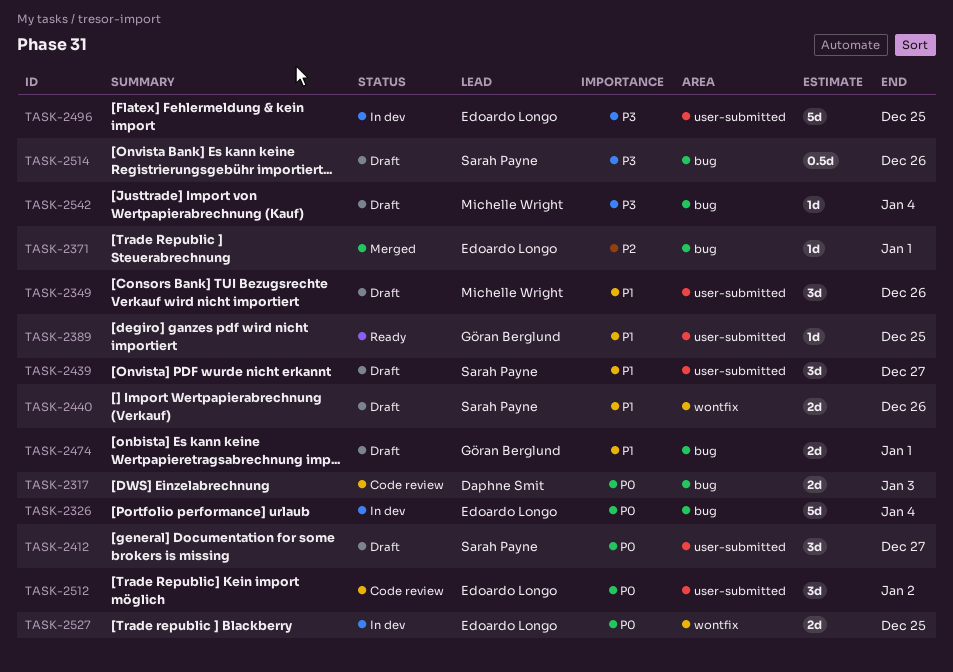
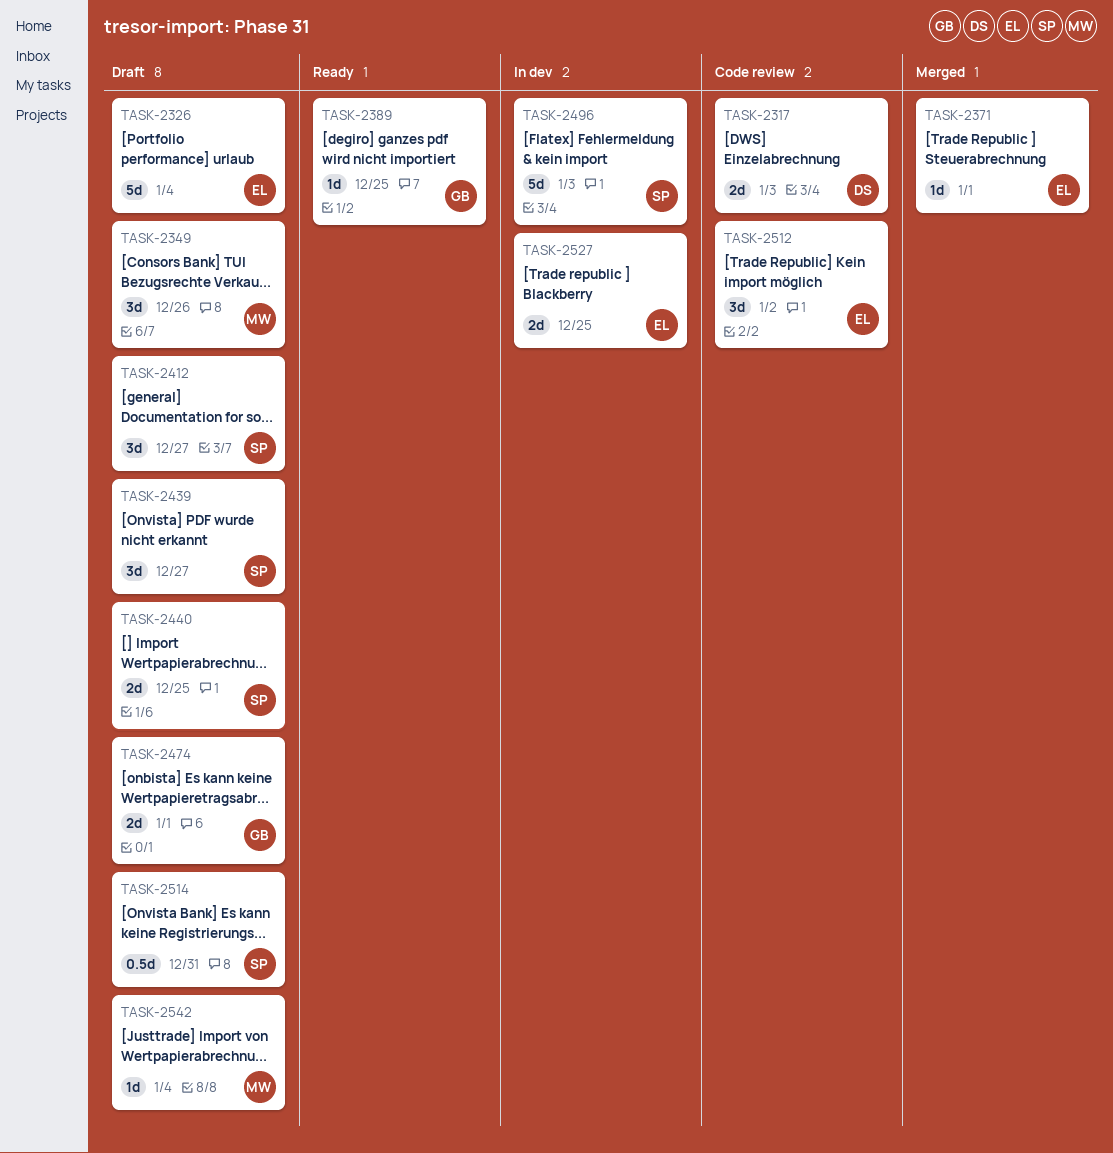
TASK-2326, status: In dev -> Draft
TASK-2440, due: Dec 26 -> Dec 25
TASK-2496, owner: Edoardo Longo -> Sarah Payne
TASK-2496, due: Dec 25 -> Jan 3
TASK-2514, due: Dec 26 -> Dec 31

